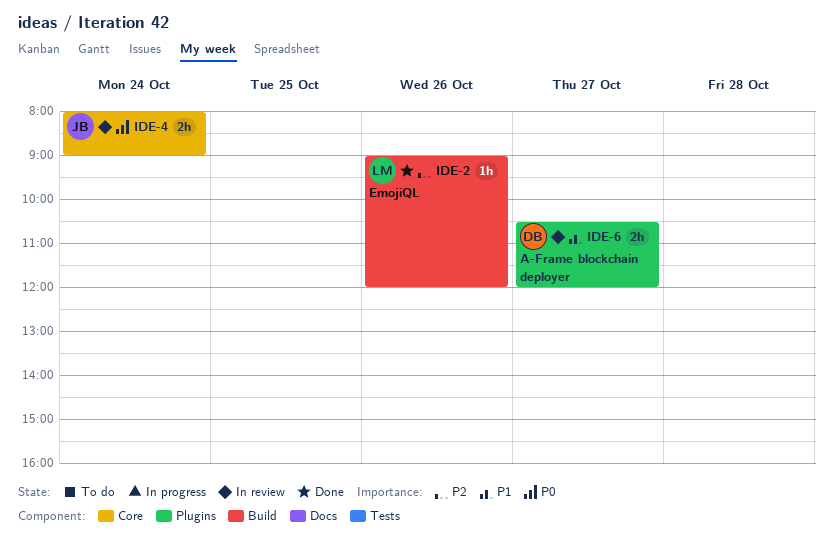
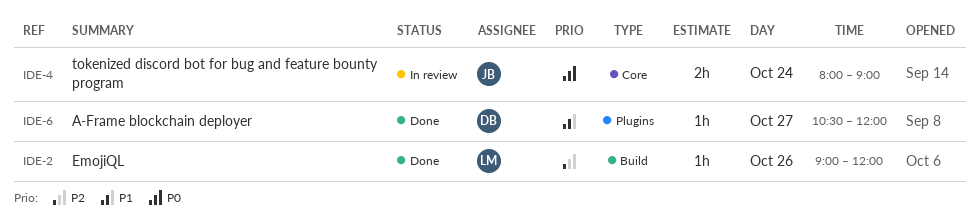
IDE-6, status: In review -> Done
IDE-6, estimate: 2h -> 1h

